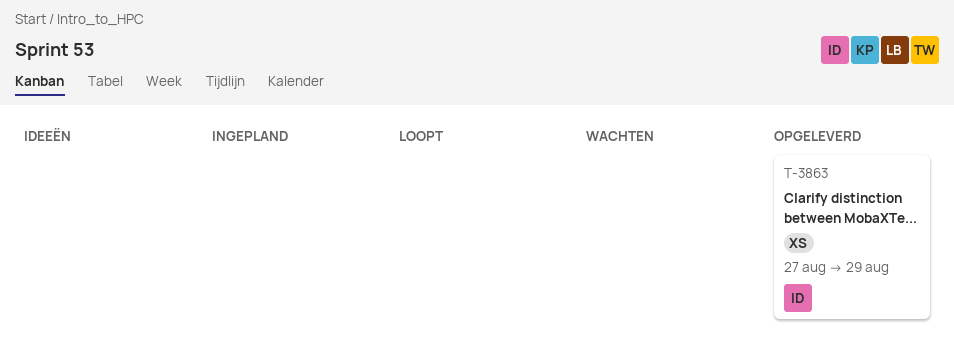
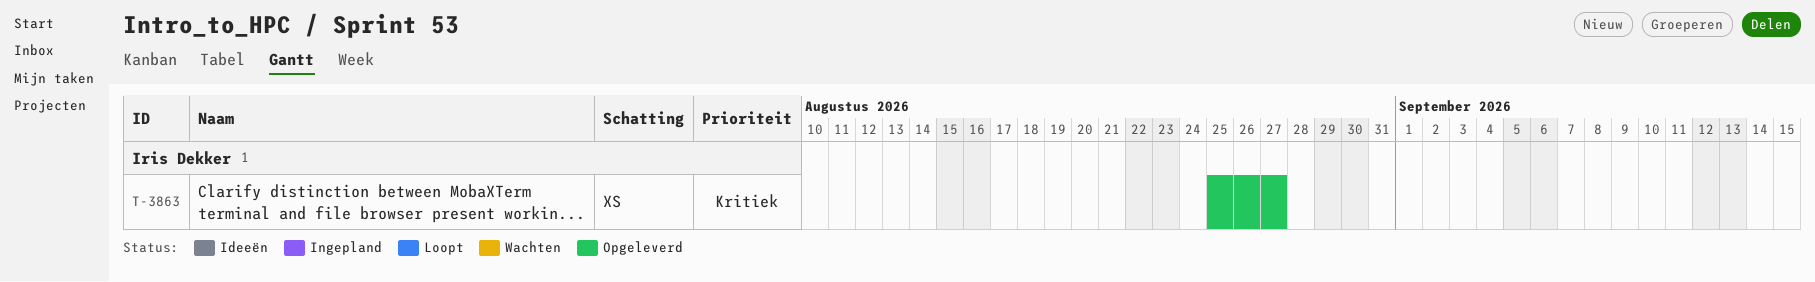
T-3863, start: Aug 27 -> Aug 25
T-3863, due: Aug 29 -> Aug 27

